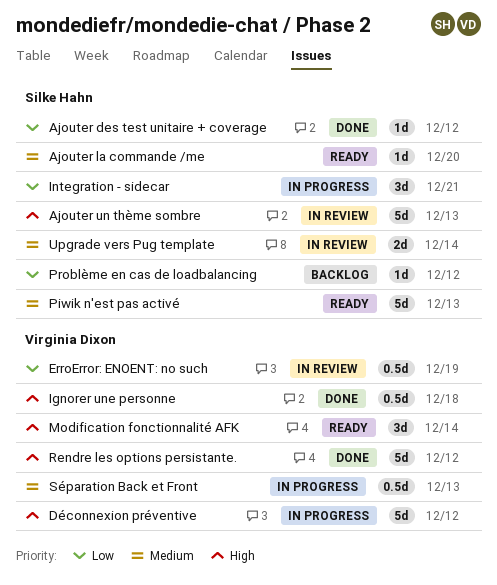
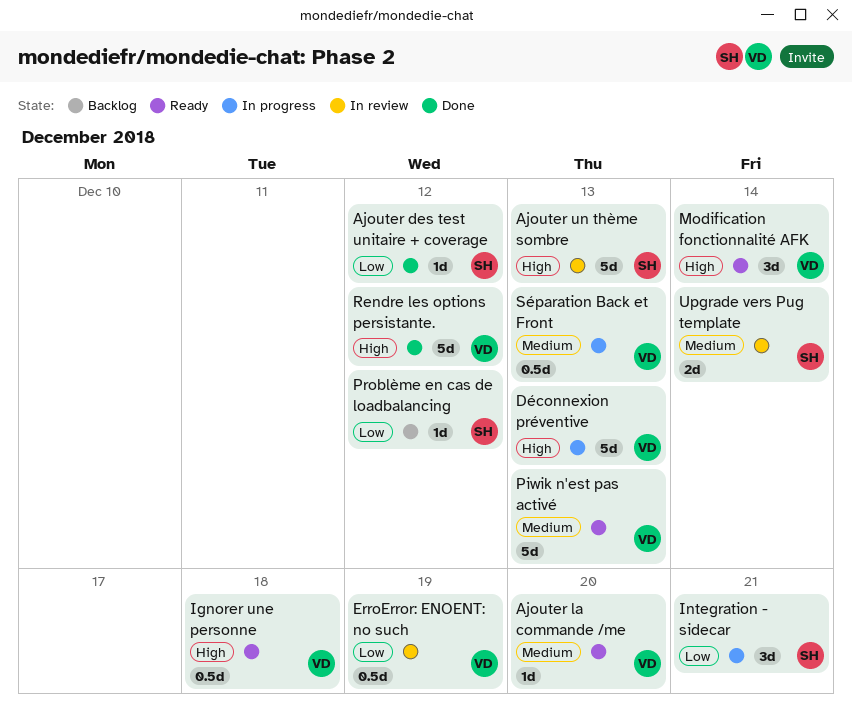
Ajouter la commande /me, owner: Silke Hahn -> Virginia Dixon
Déconnexion préventive, due: Dec 12 -> Dec 13
Ignorer une personne, status: Done -> Ready
Piwik n'est pas activé, owner: Silke Hahn -> Virginia Dixon

